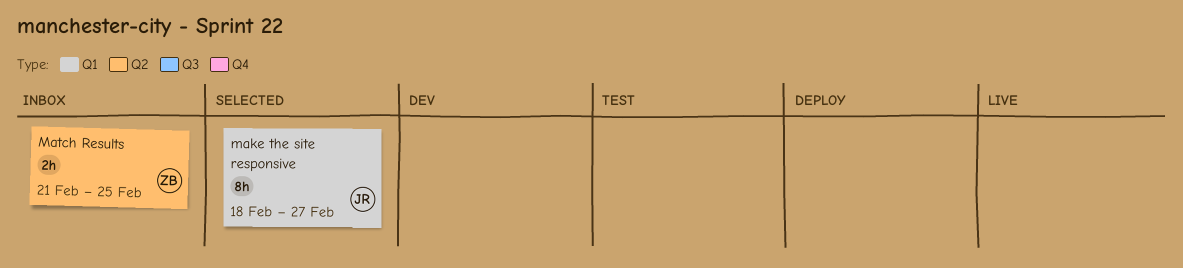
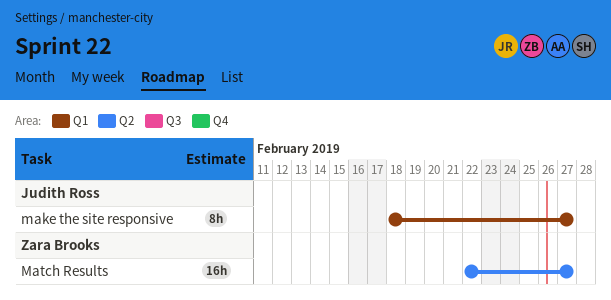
Match Results, estimate: 2h -> 16h
Match Results, start: Feb 21 -> Feb 22
Match Results, due: Feb 25 -> Feb 27

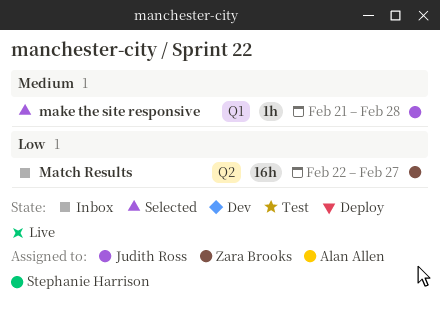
make the site responsive, estimate: 8h -> 1h
make the site responsive, start: Feb 18 -> Feb 21
make the site responsive, due: Feb 27 -> Feb 28

